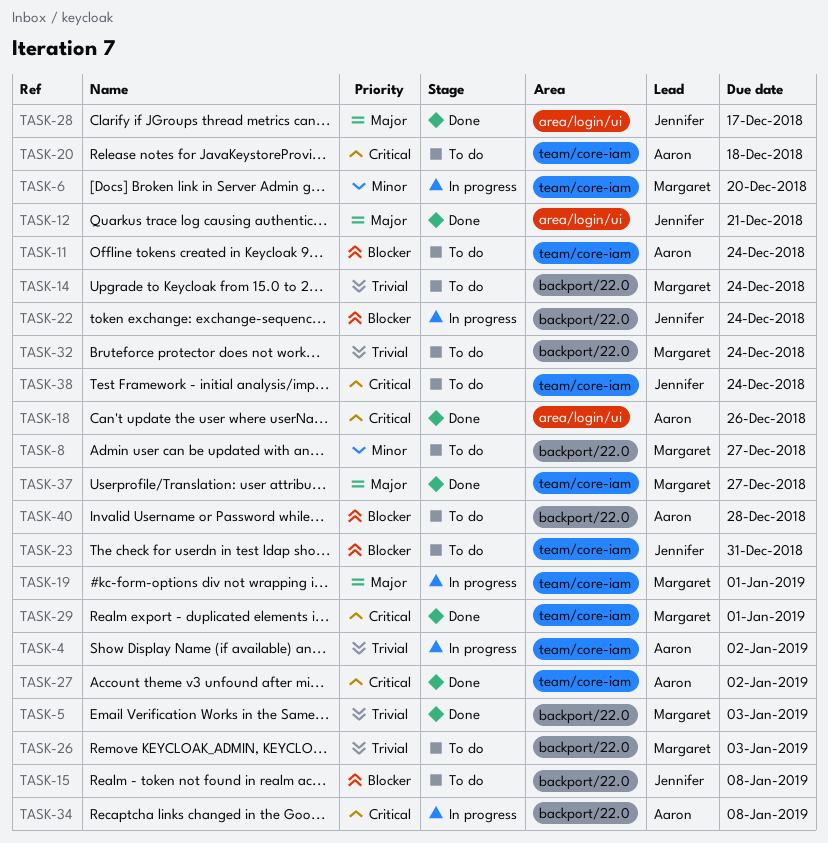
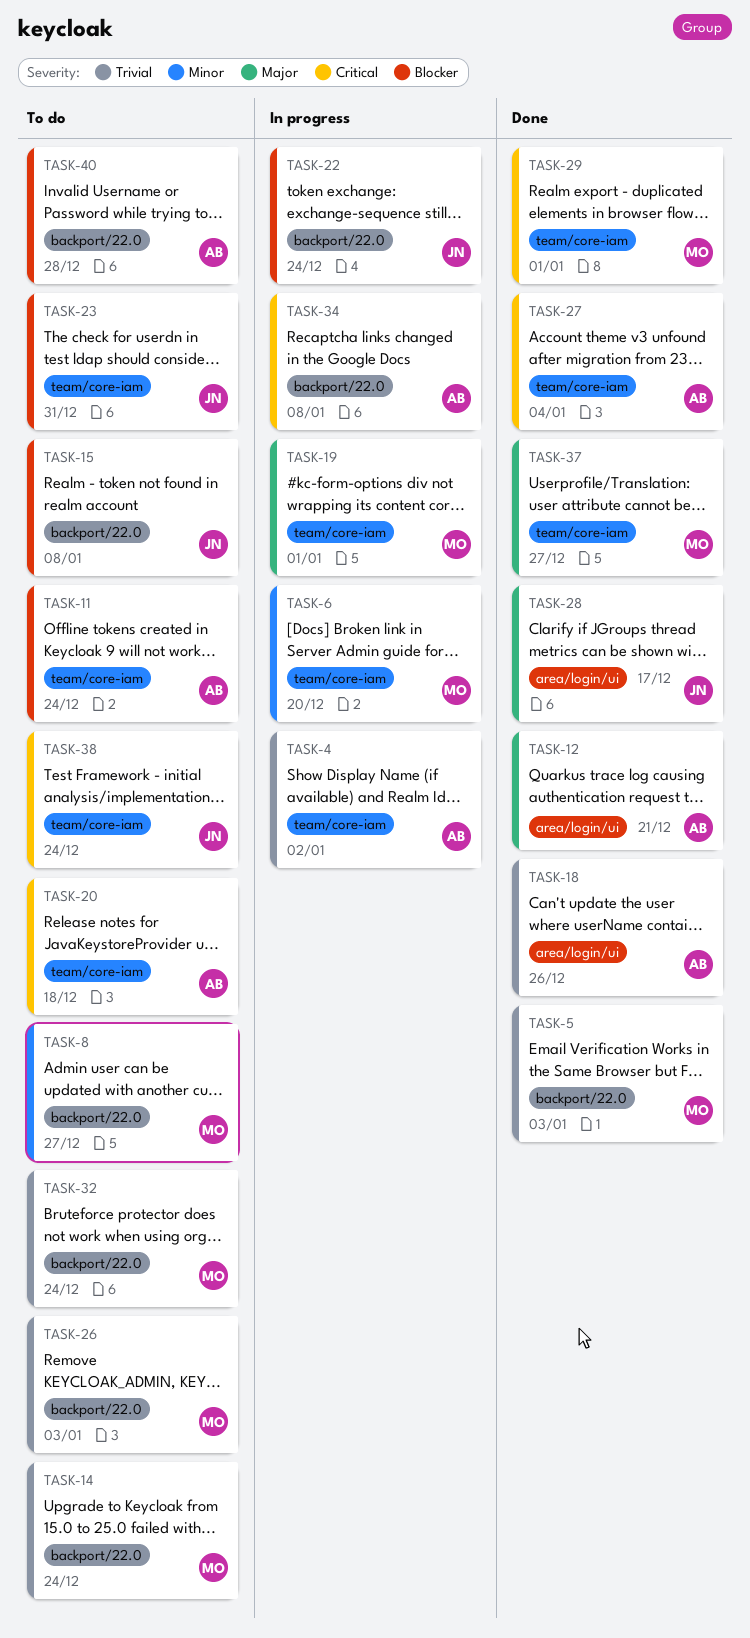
TASK-12, owner: Jennifer -> Aaron
TASK-18, priority: Critical -> Trivial
TASK-27, due: Jan 2 -> Jan 4

